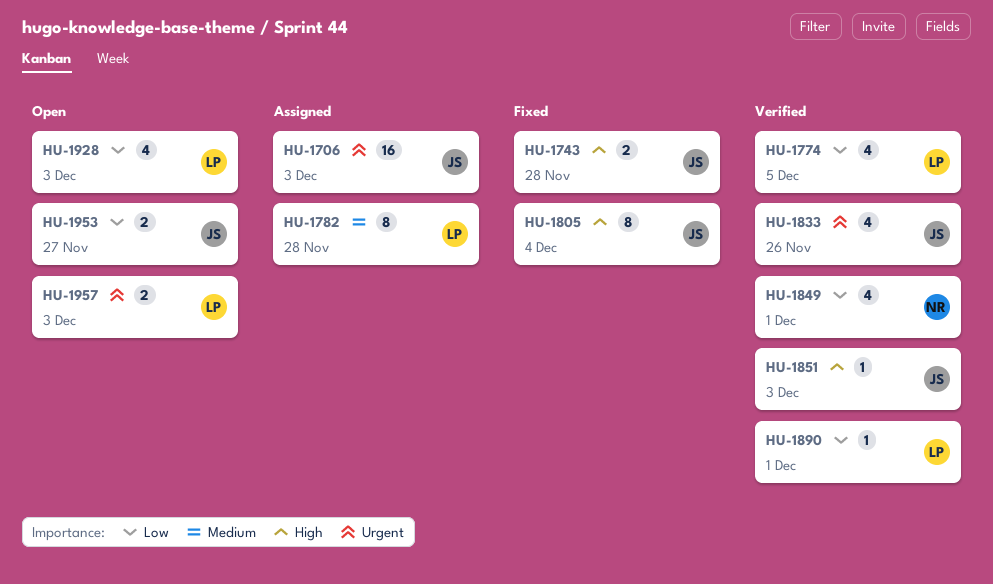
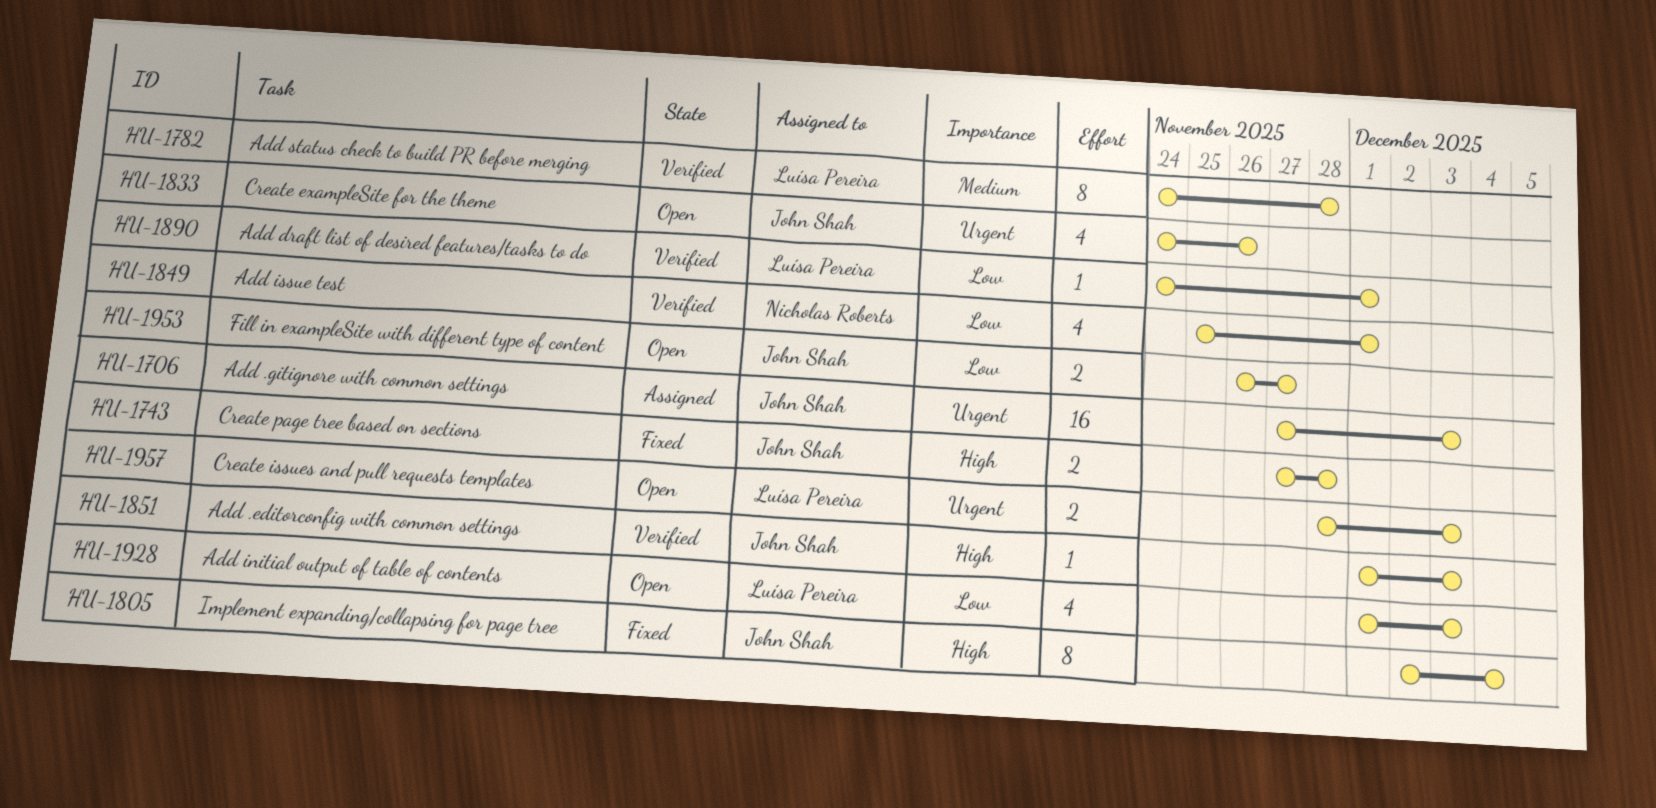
HU-1774: present -> none
HU-1782, status: Assigned -> Verified
HU-1833, status: Verified -> Open

